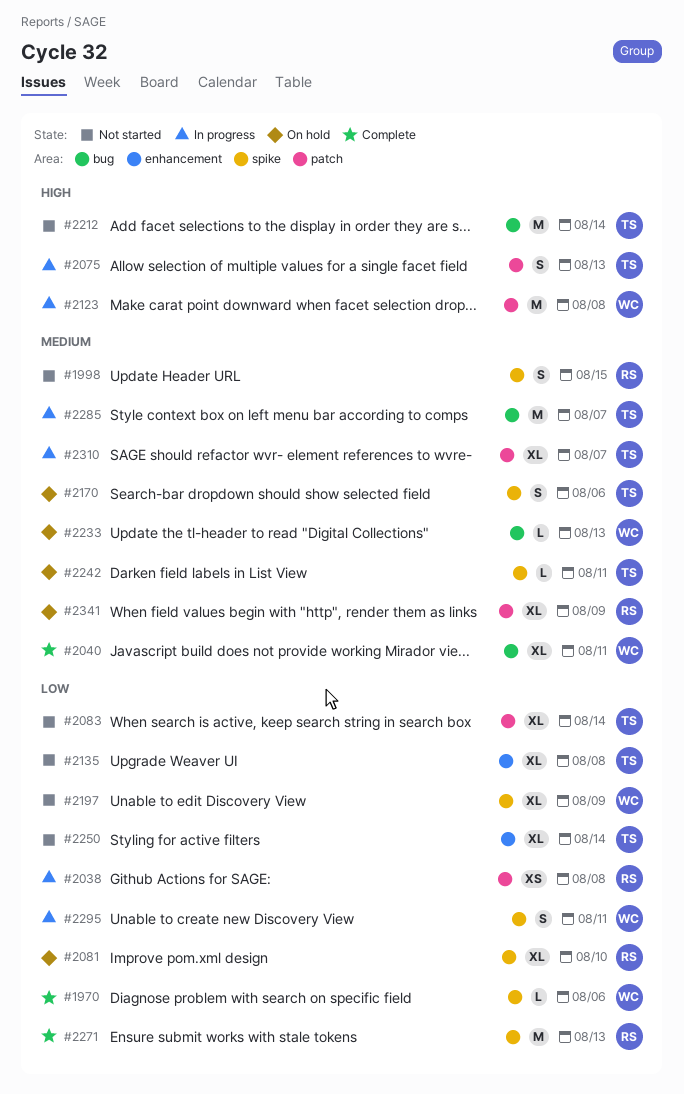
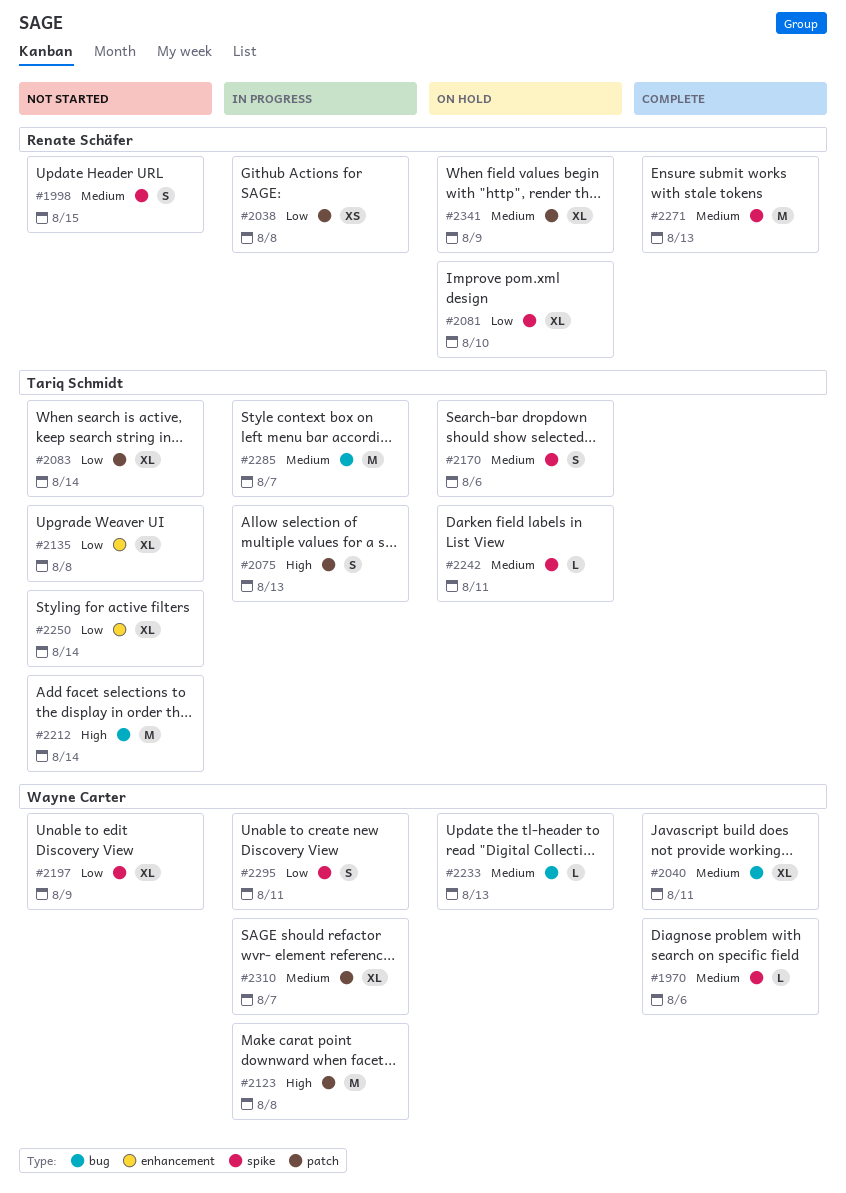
#1970, priority: Low -> Medium
#2271, priority: Low -> Medium
#2310, owner: Tariq Schmidt -> Wayne Carter

